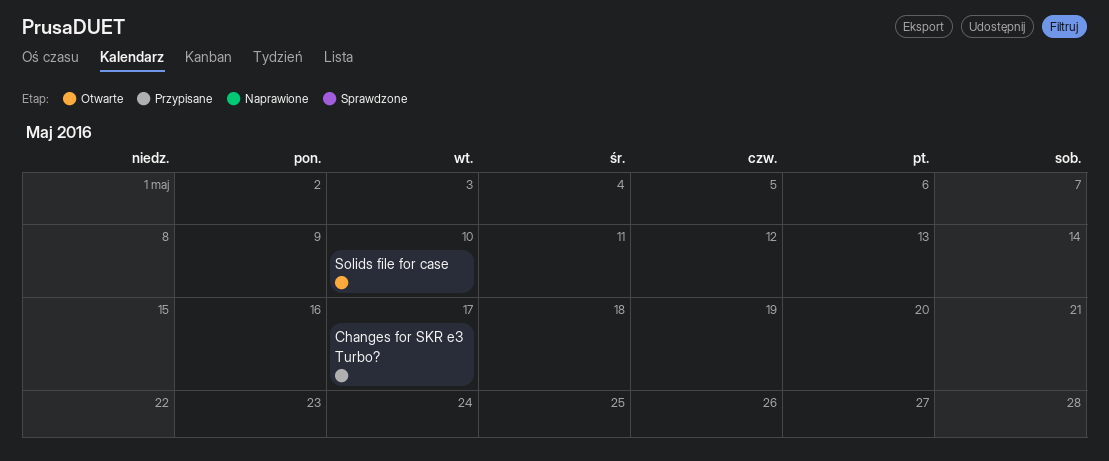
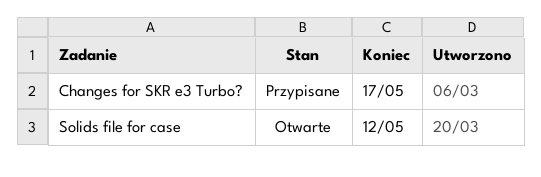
Solids file for case, due: May 10 -> May 12

